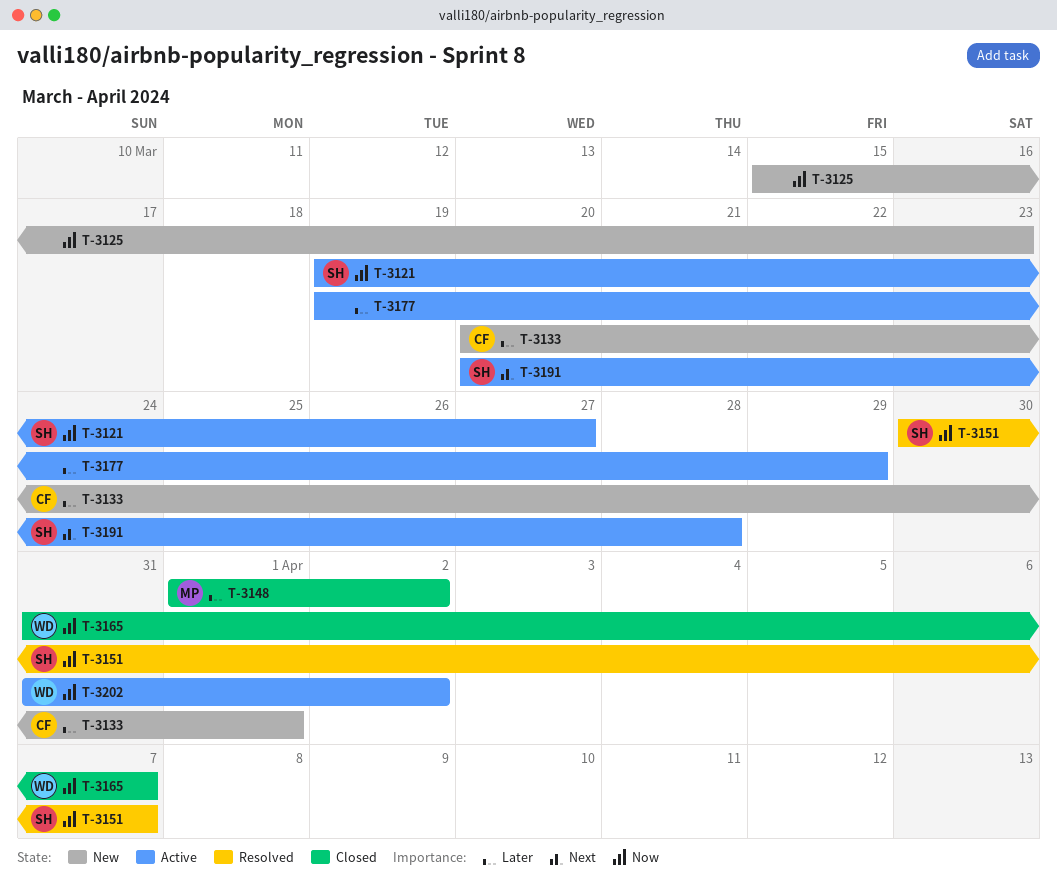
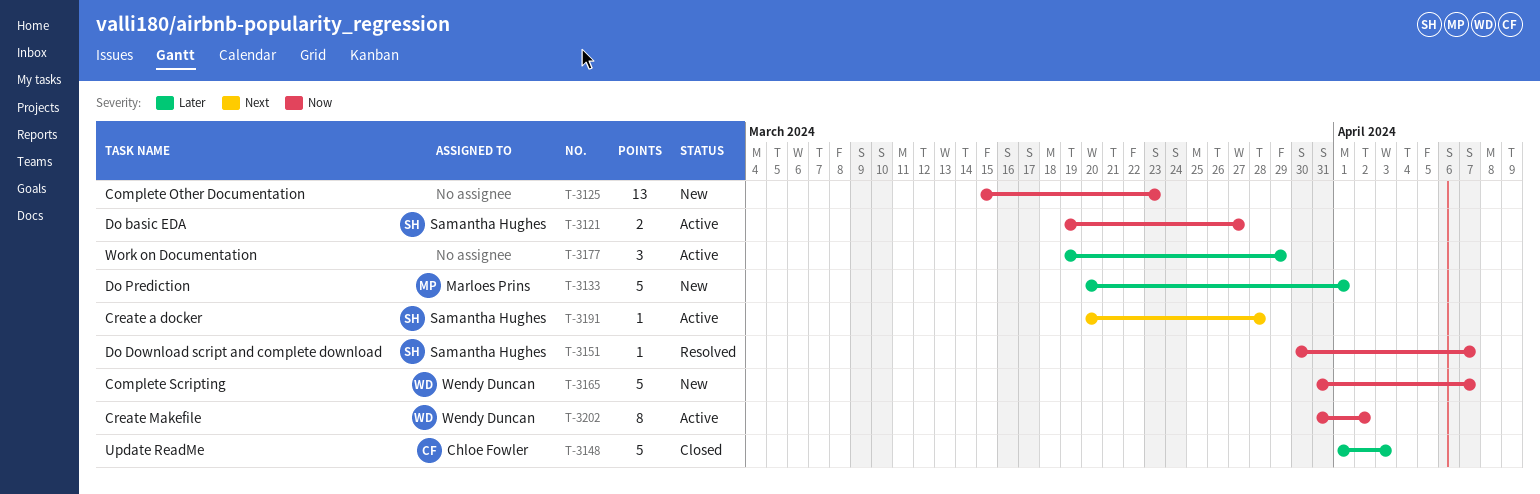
T-3133, owner: Chloe Fowler -> Marloes Prins
T-3148, owner: Marloes Prins -> Chloe Fowler
T-3148, due: Apr 2 -> Apr 3
T-3165, status: Closed -> New

